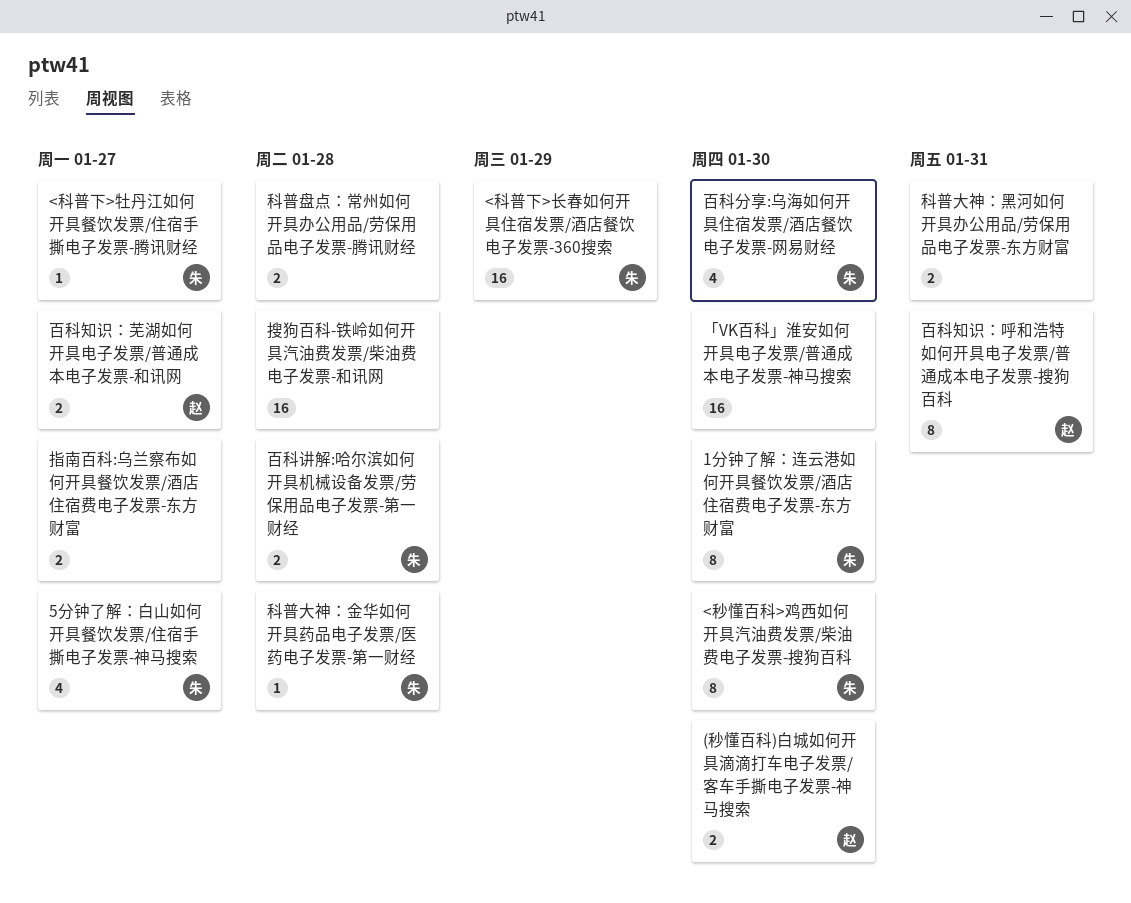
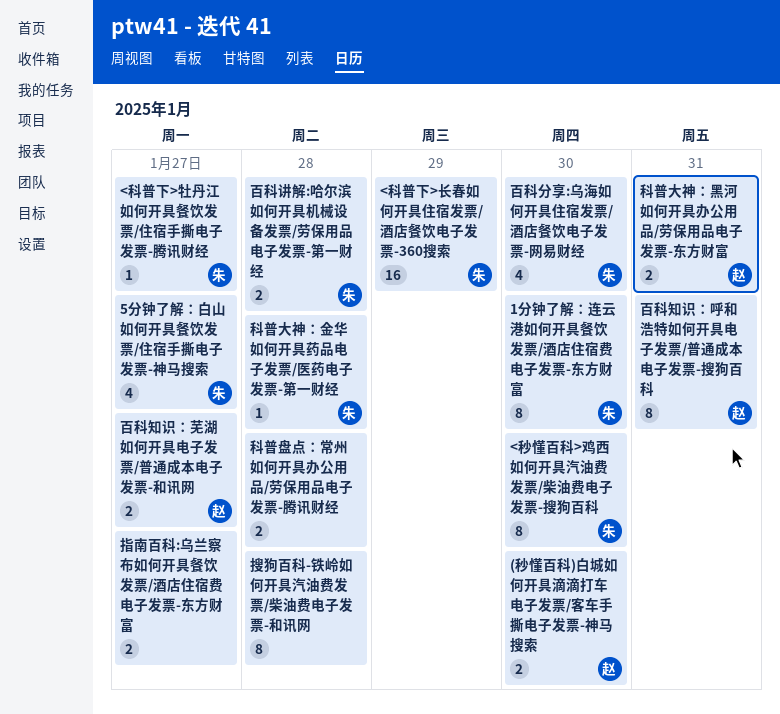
「VK百科」淮安如何开具电子发票/普通成本电子发票-神马搜索: present -> none
搜狗百科-铁岭如何开具汽油费发票/柴油费电子发票-和讯网, estimate: 16 -> 8
科普大神：黑河如何开具办公用品/劳保用品电子发票-东方财富, owner: none -> 赵

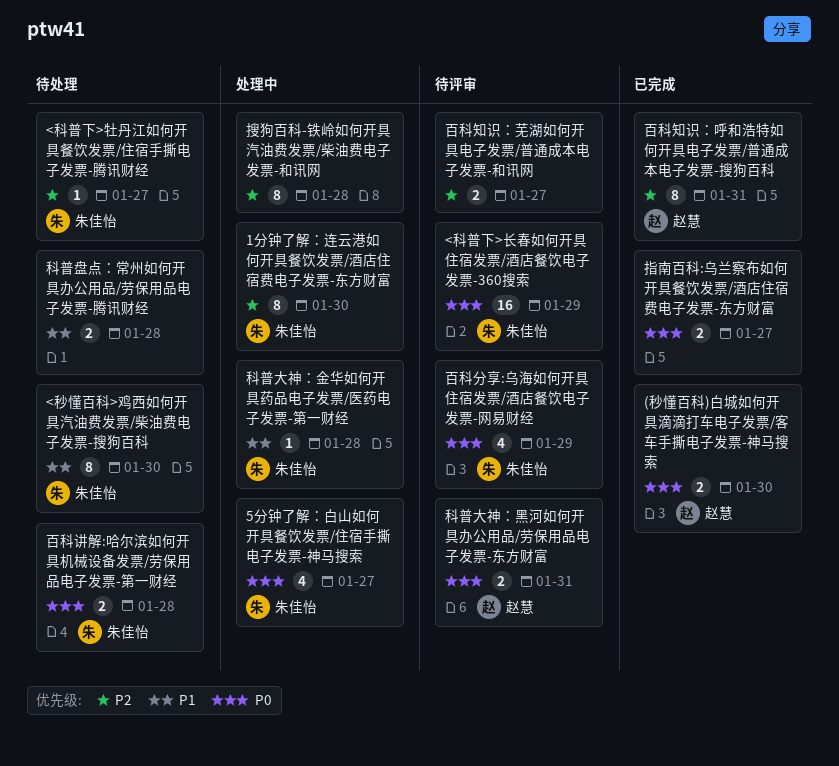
百科分享:乌海如何开具住宿发票/酒店餐饮电子发票-网易财经, due: Jan 30 -> Jan 29
百科知识：芜湖如何开具电子发票/普通成本电子发票-和讯网, owner: 赵慧 -> none

